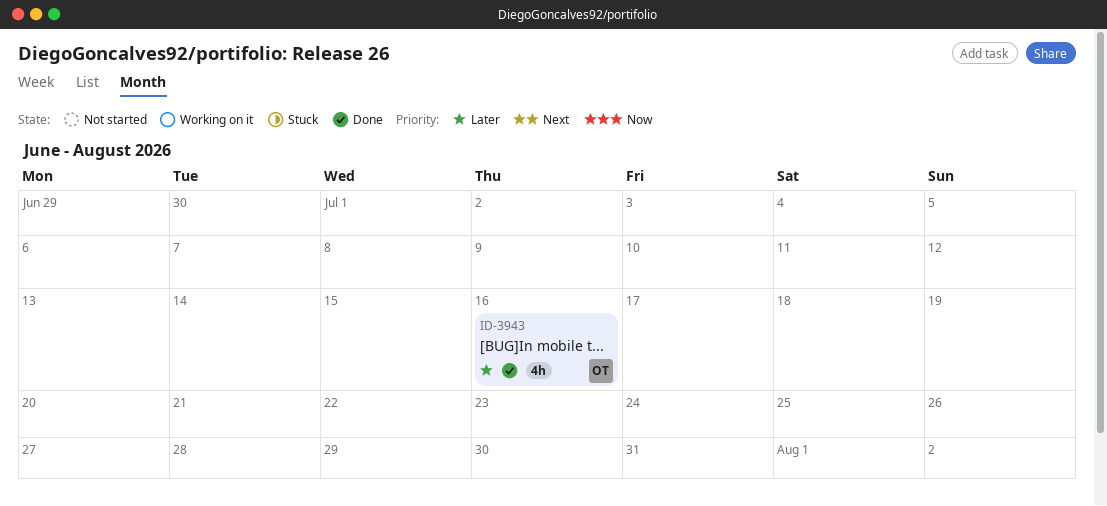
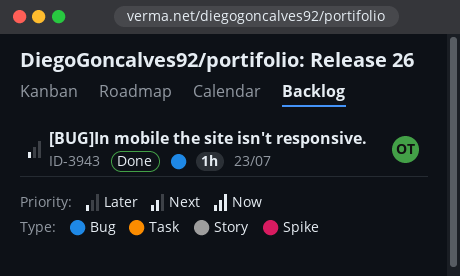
ID-3943, estimate: 4h -> 1h
ID-3943, due: Jul 16 -> Jul 23

